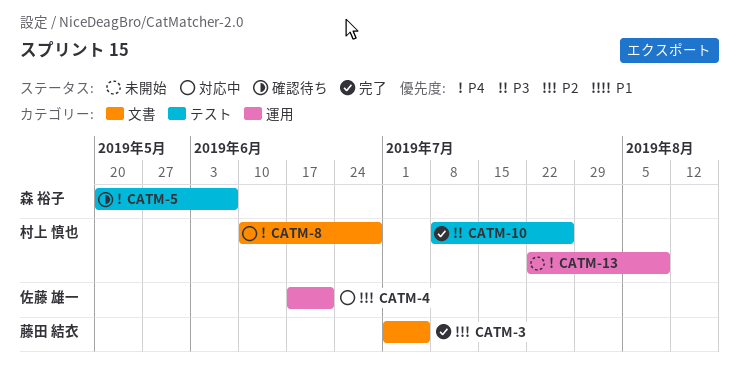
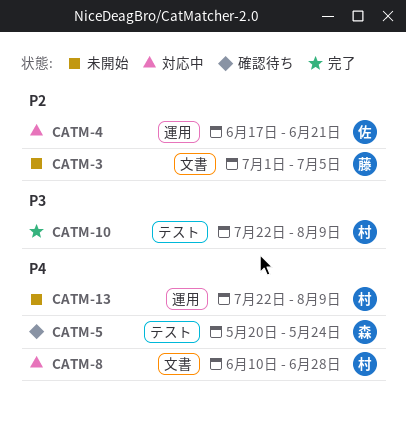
CATM-3, status: 完了 -> 未開始
CATM-5, due: Jun 7 -> May 24
CATM-10, start: Jul 8 -> Jul 22
CATM-10, due: Jul 26 -> Aug 9

